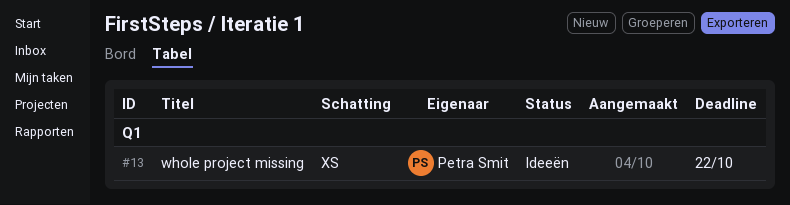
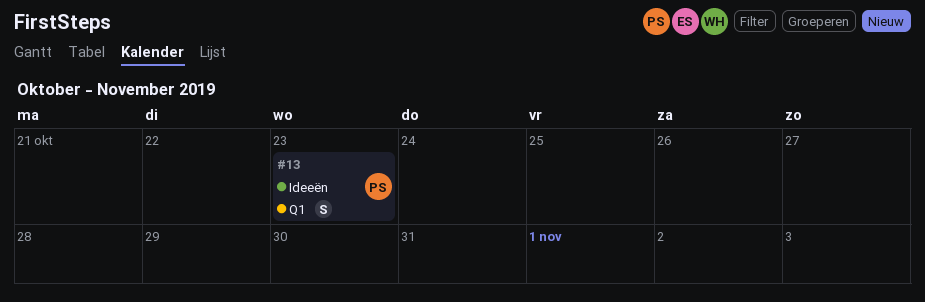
#13, estimate: XS -> S
#13, due: Oct 22 -> Oct 23

